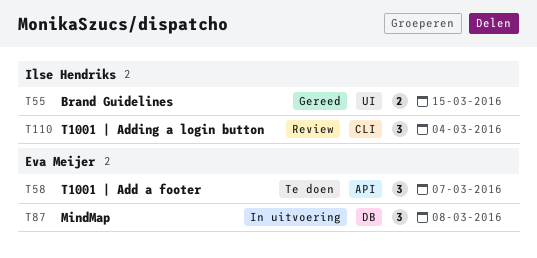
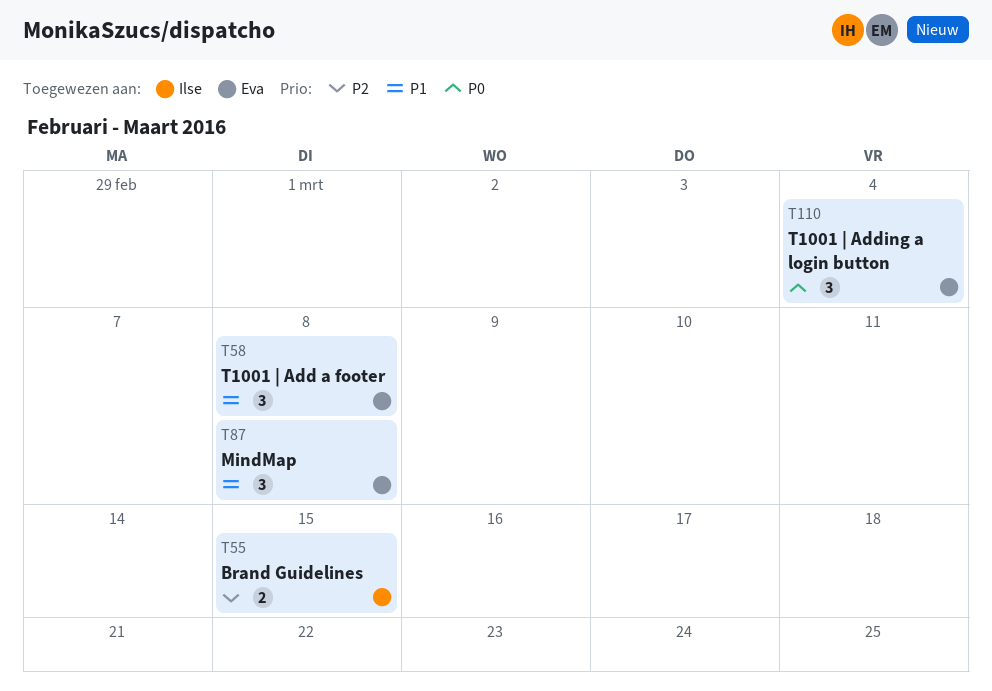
T58, due: Mar 7 -> Mar 8
T110, owner: Ilse Hendriks -> Eva Meijer

